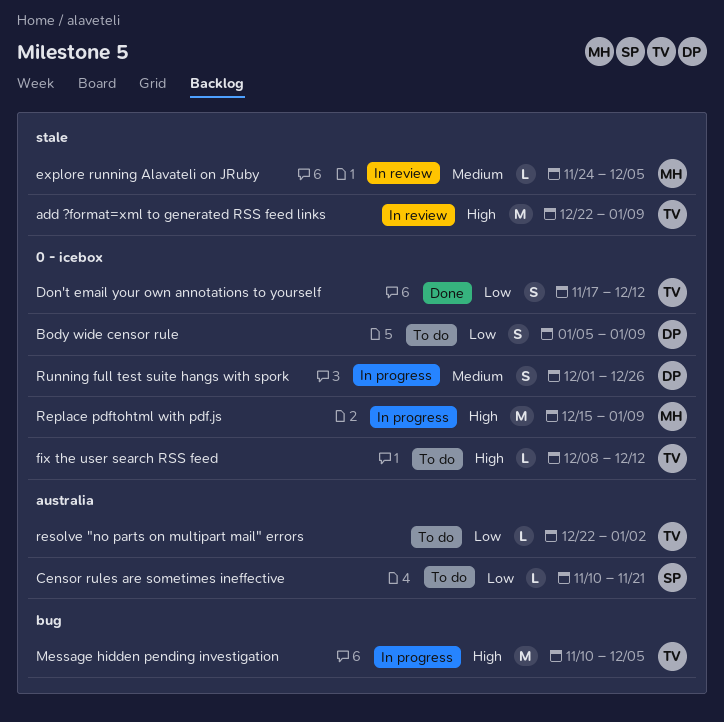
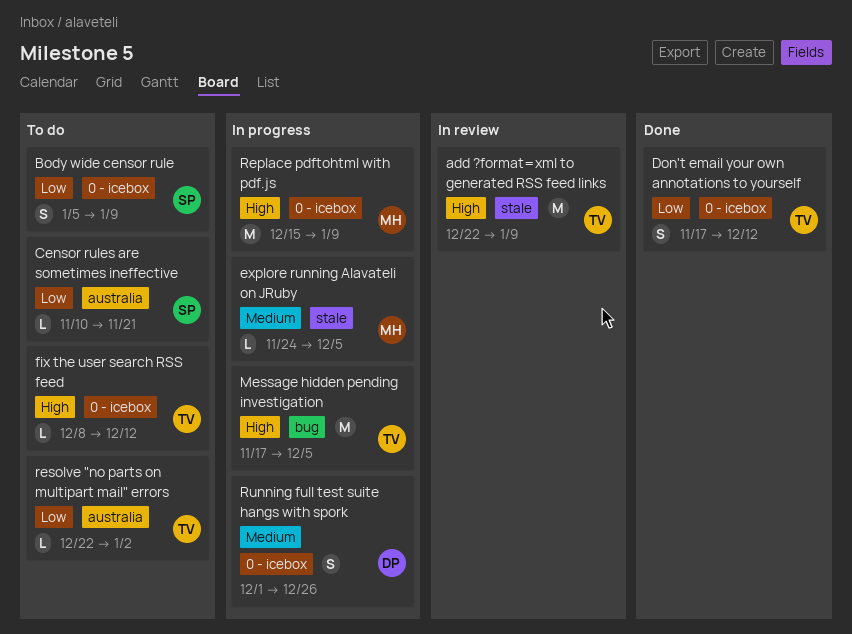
Body wide censor rule, owner: DP -> SP
explore running Alavateli on JRuby, status: In review -> In progress
Message hidden pending investigation, start: Nov 10 -> Nov 17

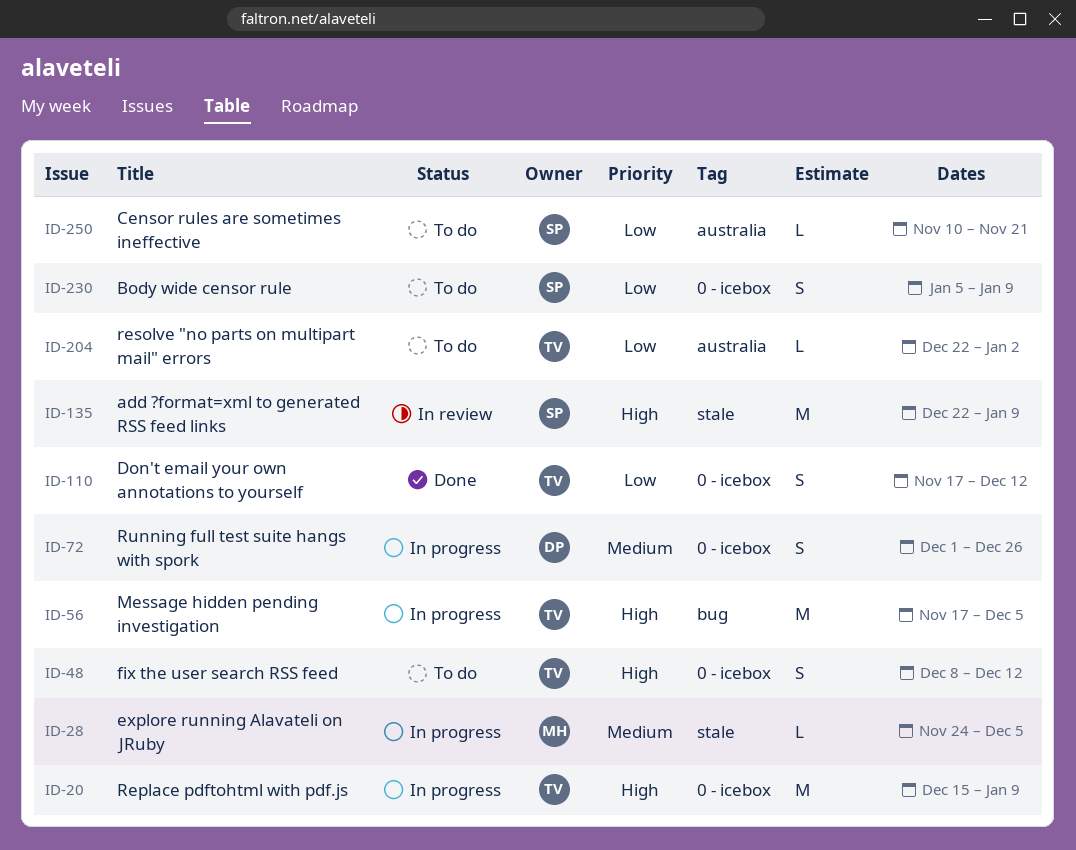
add ?format=xml to generated RSS feed links, owner: TV -> SP
fix the user search RSS feed, estimate: L -> S
Replace pdftohtml with pdf.js, owner: MH -> TV

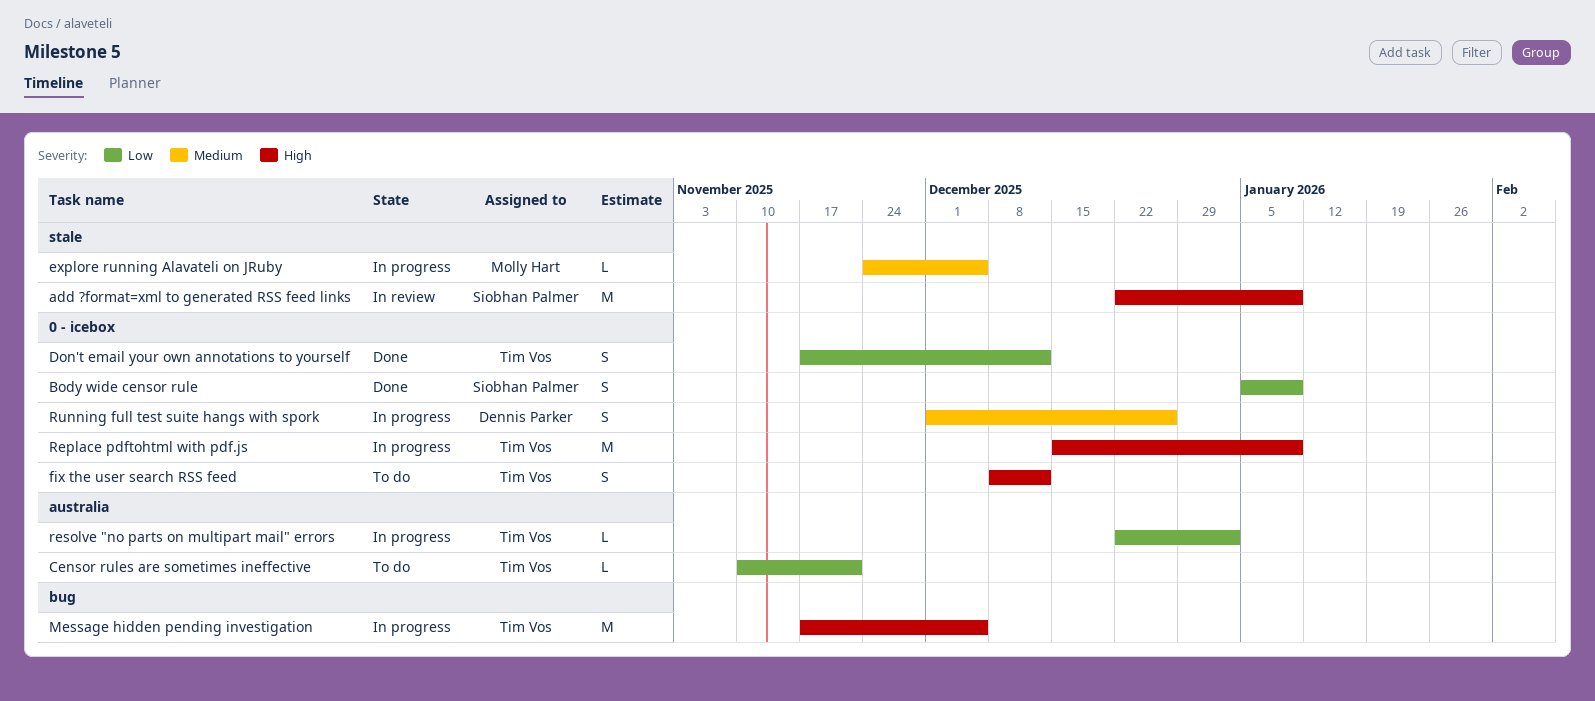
Body wide censor rule, status: To do -> Done
Censor rules are sometimes ineffective, owner: Siobhan Palmer -> Tim Vos
resolve "no parts on multipart mail" errors, status: To do -> In progress

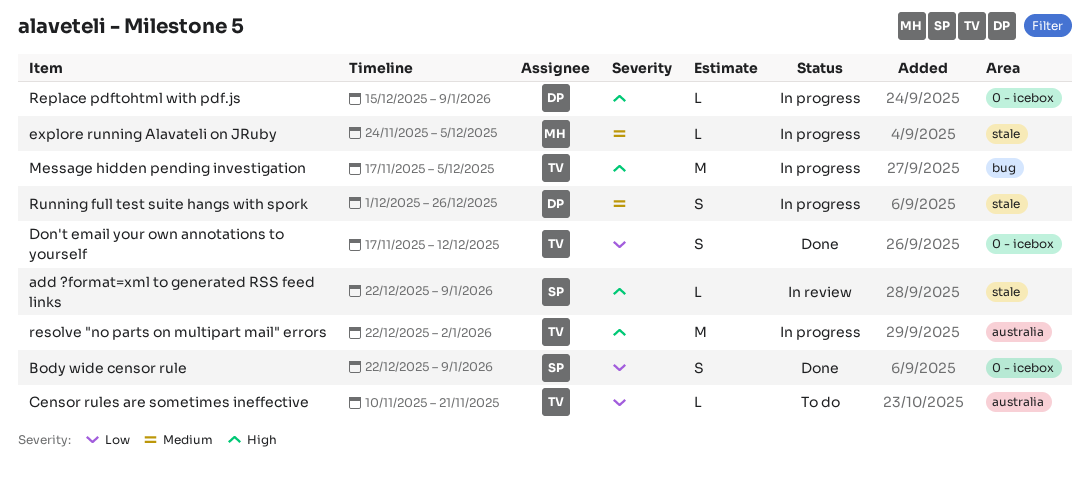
add ?format=xml to generated RSS feed links, estimate: M -> L
Body wide censor rule, start: Jan 5 -> Dec 22
fix the user search RSS feed: present -> none
Replace pdftohtml with pdf.js, owner: Tim Vos -> Dennis Parker
Replace pdftohtml with pdf.js, estimate: M -> L
resolve "no parts on multipart mail" errors, priority: Low -> High
resolve "no parts on multipart mail" errors, estimate: L -> M
Running full test suite hangs with spork, label: 0 - icebox -> stale

